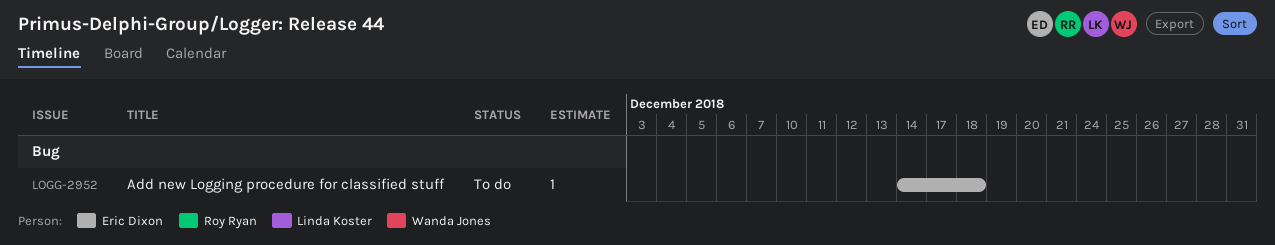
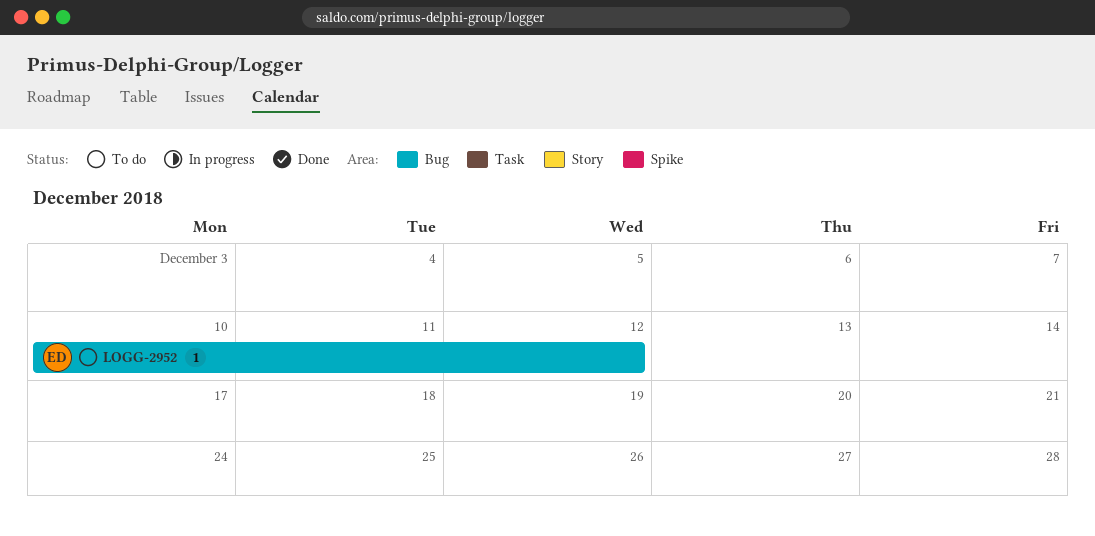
LOGG-2952, start: Dec 14 -> Dec 10
LOGG-2952, due: Dec 18 -> Dec 12

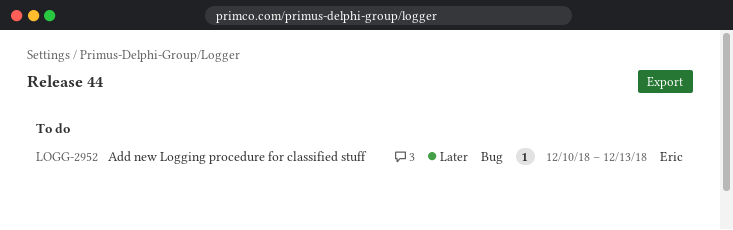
LOGG-2952, due: Dec 12 -> Dec 13

